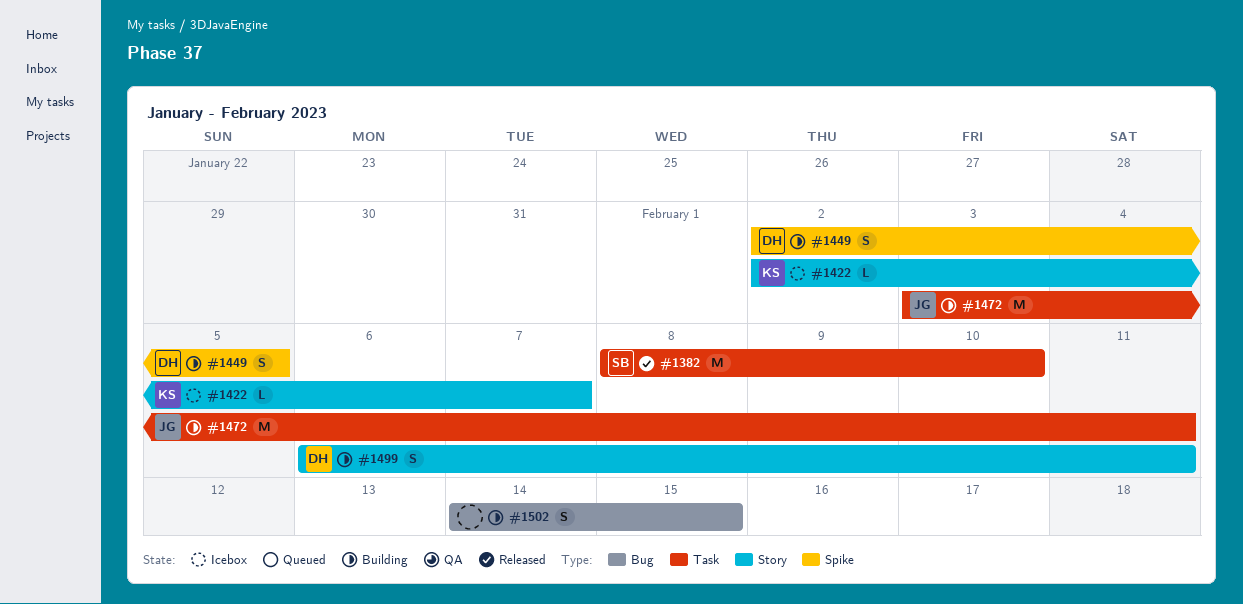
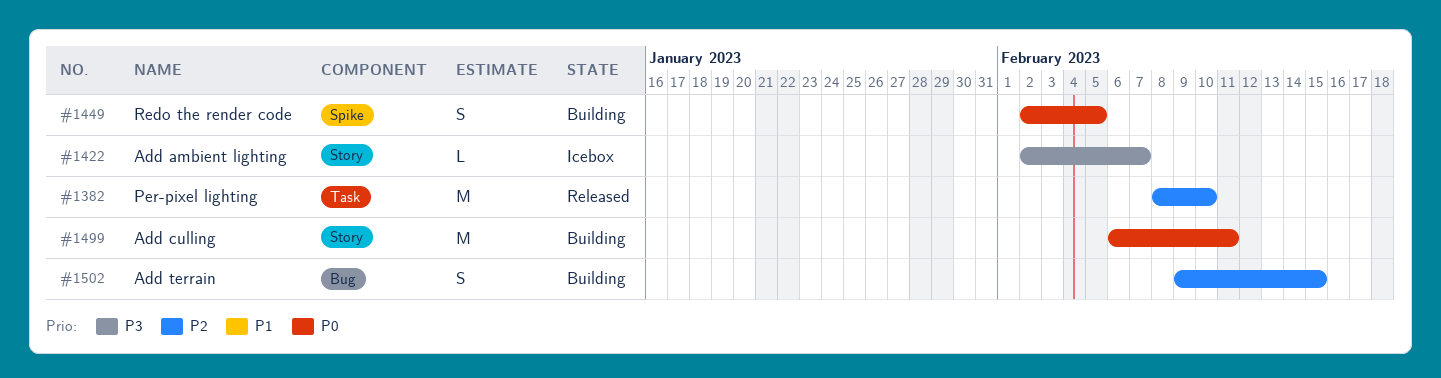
#1472: present -> none
#1499, estimate: S -> M
#1502, start: Feb 14 -> Feb 9

